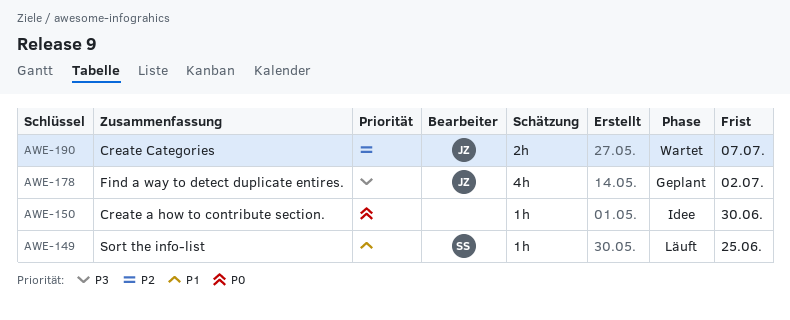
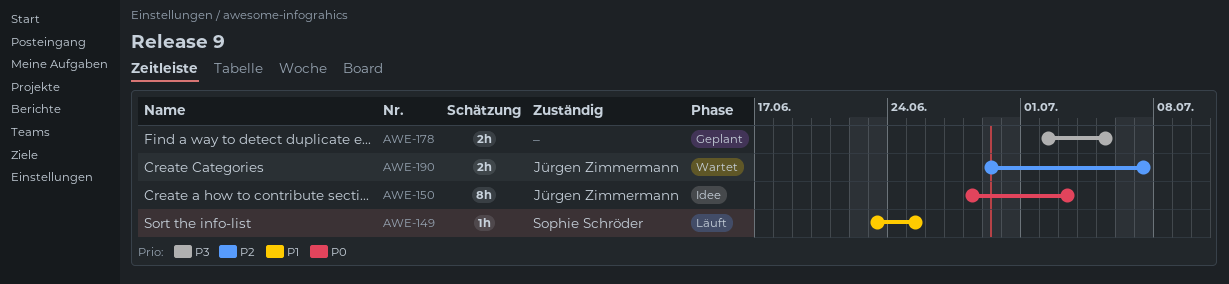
AWE-150, owner: none -> Jürgen Zimmermann
AWE-150, estimate: 1h -> 8h
AWE-150, due: Jun 30 -> Jul 3
AWE-178, owner: Jürgen Zimmermann -> none
AWE-178, estimate: 4h -> 2h
AWE-178, due: Jul 2 -> Jul 5

